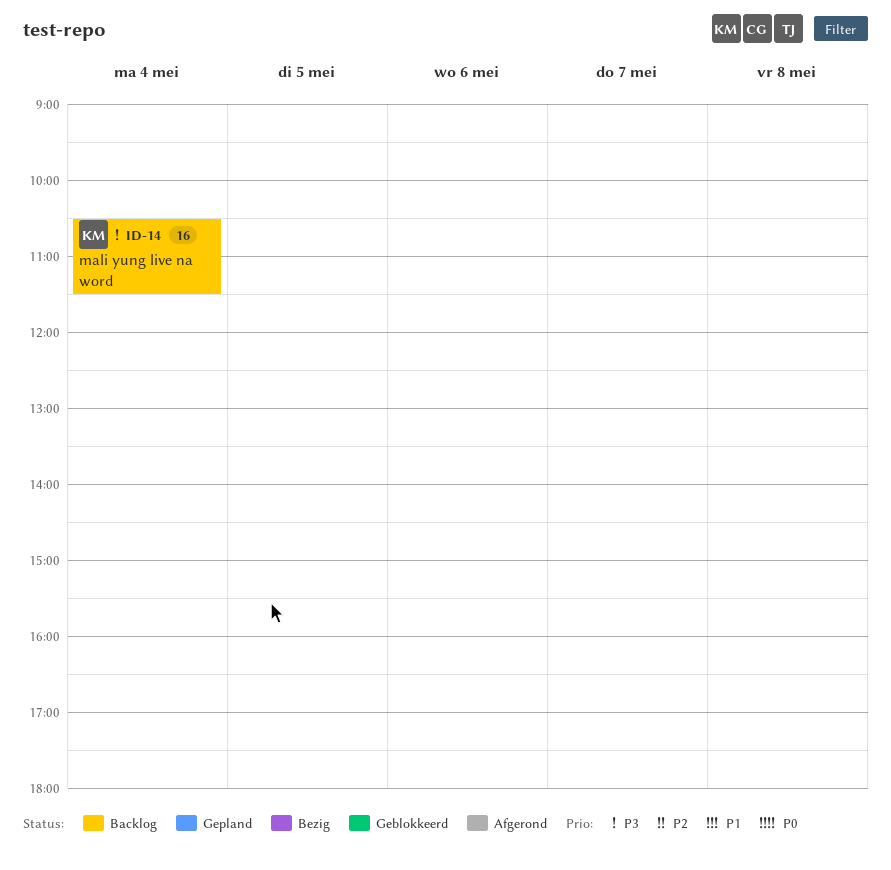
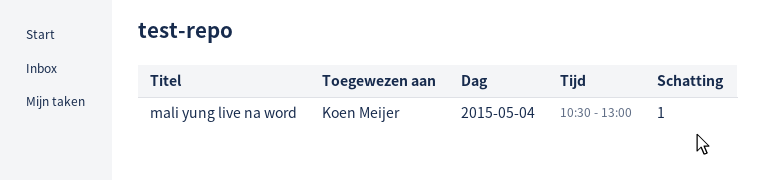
mali yung live na word, estimate: 16 -> 1
mali yung live na word, ends: 11:30 -> 13:00

